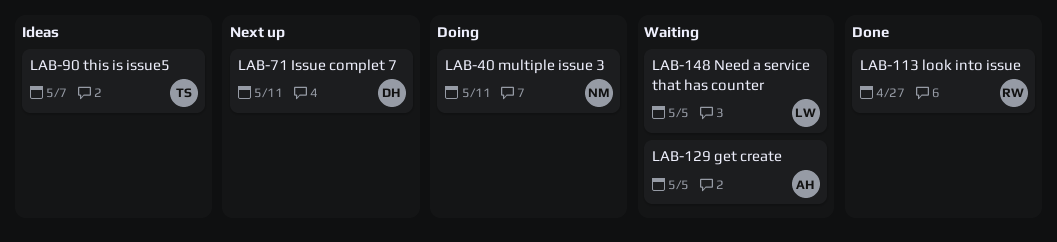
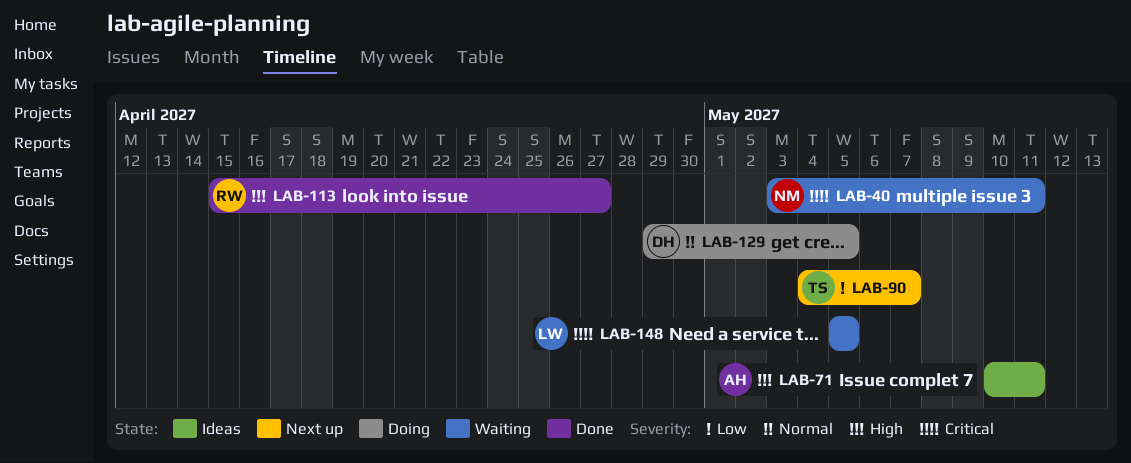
LAB-40, status: Doing -> Waiting
LAB-71, status: Next up -> Ideas
LAB-71, owner: DH -> AH
LAB-90, status: Ideas -> Next up
LAB-129, status: Waiting -> Doing
LAB-129, owner: AH -> DH

